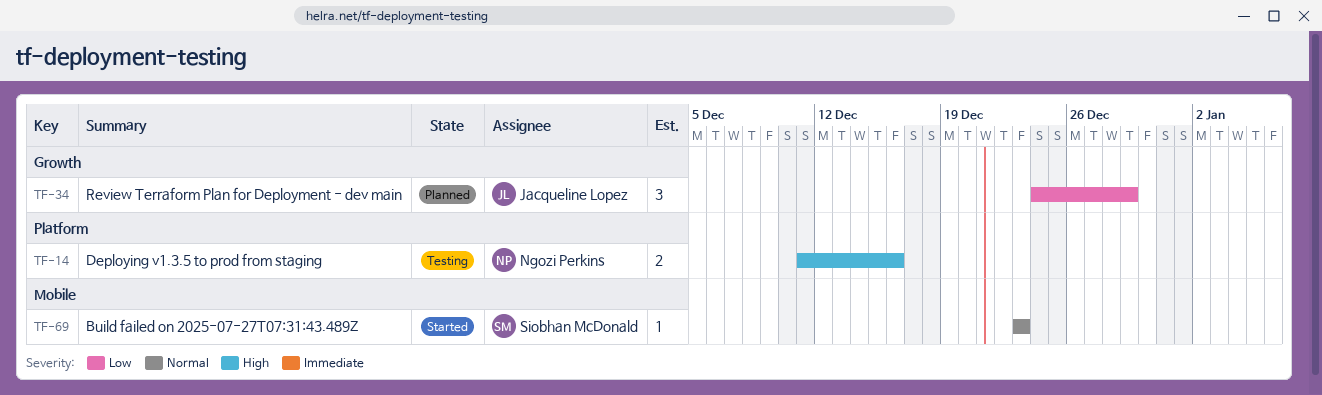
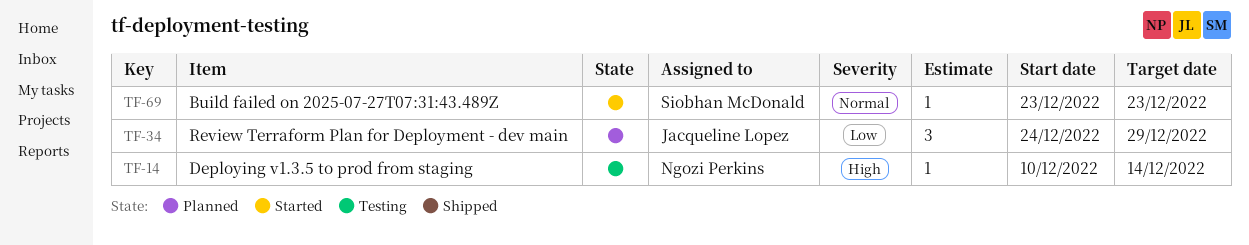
TF-14, estimate: 2 -> 1
TF-14, start: Dec 11 -> Dec 10
TF-14, due: Dec 16 -> Dec 14

